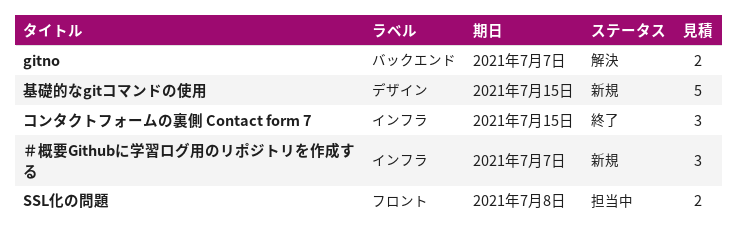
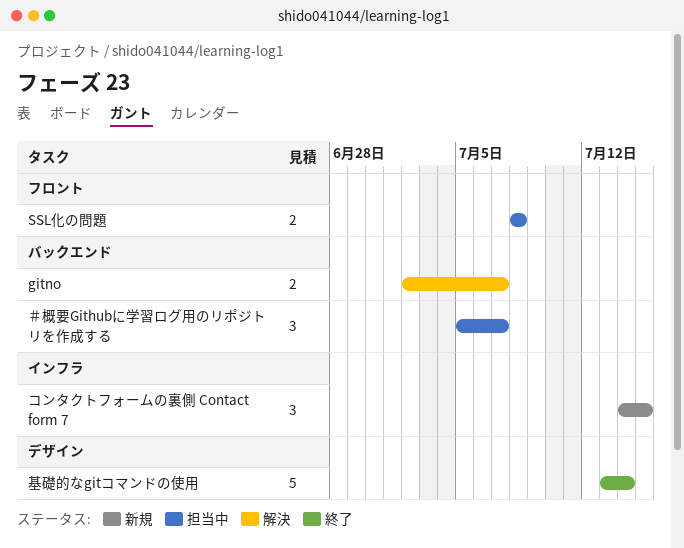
コンタクトフォームの裏側 Contact form 7, status: 終了 -> 新規
基礎的なgitコマンドの使用, status: 新規 -> 終了
基礎的なgitコマンドの使用, due: Jul 15 -> Jul 14
＃概要Githubに学習ログ用のリポジトリを作成する, status: 新規 -> 担当中
＃概要Githubに学習ログ用のリポジトリを作成する, label: インフラ -> バックエンド

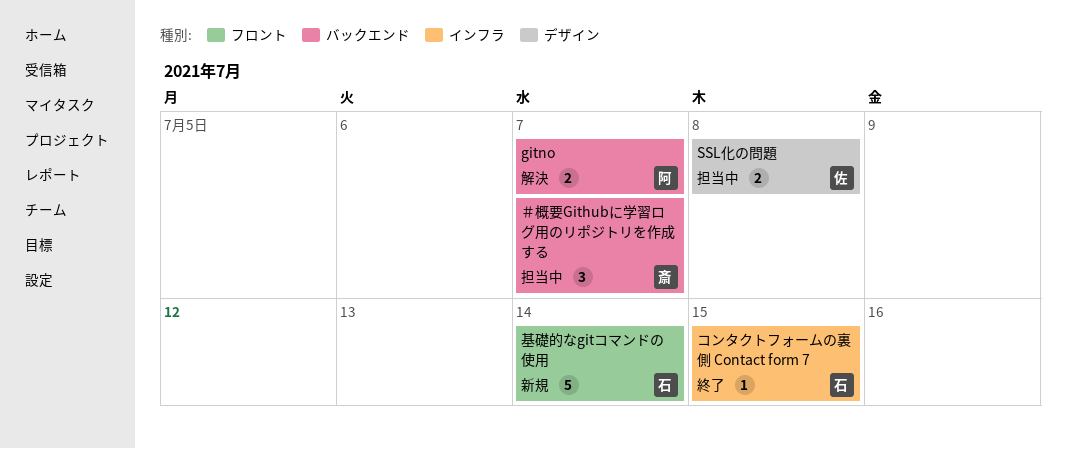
SSL化の問題, label: フロント -> デザイン
コンタクトフォームの裏側 Contact form 7, status: 新規 -> 終了
コンタクトフォームの裏側 Contact form 7, estimate: 3 -> 1
基礎的なgitコマンドの使用, status: 終了 -> 新規
基礎的なgitコマンドの使用, label: デザイン -> フロント

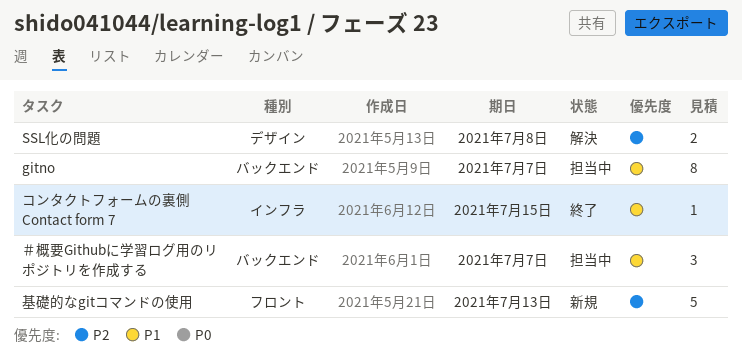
gitno, status: 解決 -> 担当中
gitno, estimate: 2 -> 8
SSL化の問題, status: 担当中 -> 解決
基礎的なgitコマンドの使用, due: Jul 14 -> Jul 13

